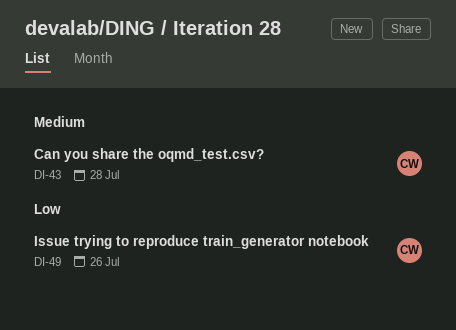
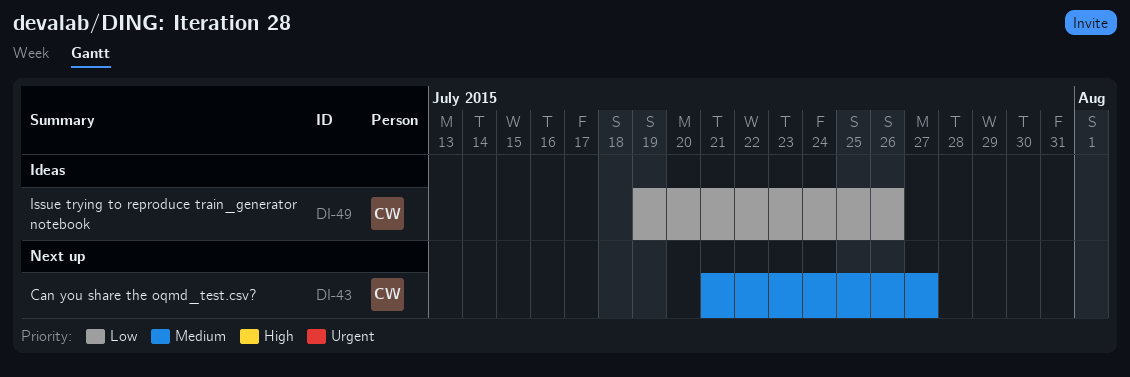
DI-43, due: Jul 28 -> Jul 27

